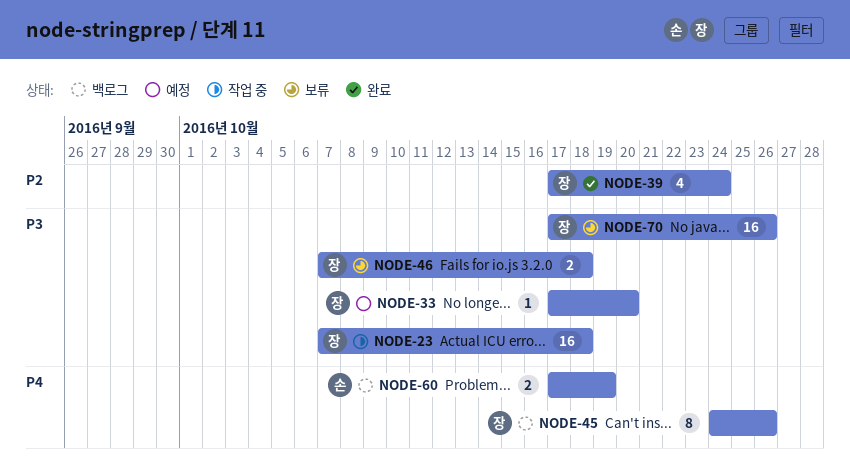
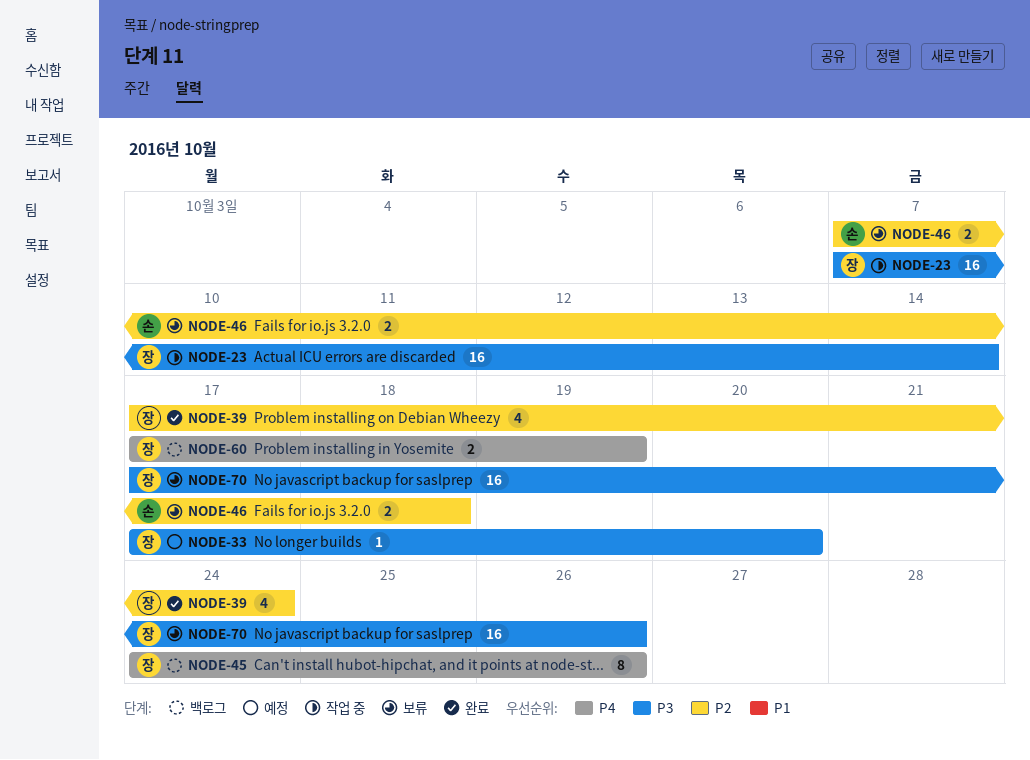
NODE-23, due: Oct 18 -> Oct 14
NODE-46, owner: 장 -> 손
NODE-46, priority: P3 -> P2
NODE-60, owner: 손 -> 장

